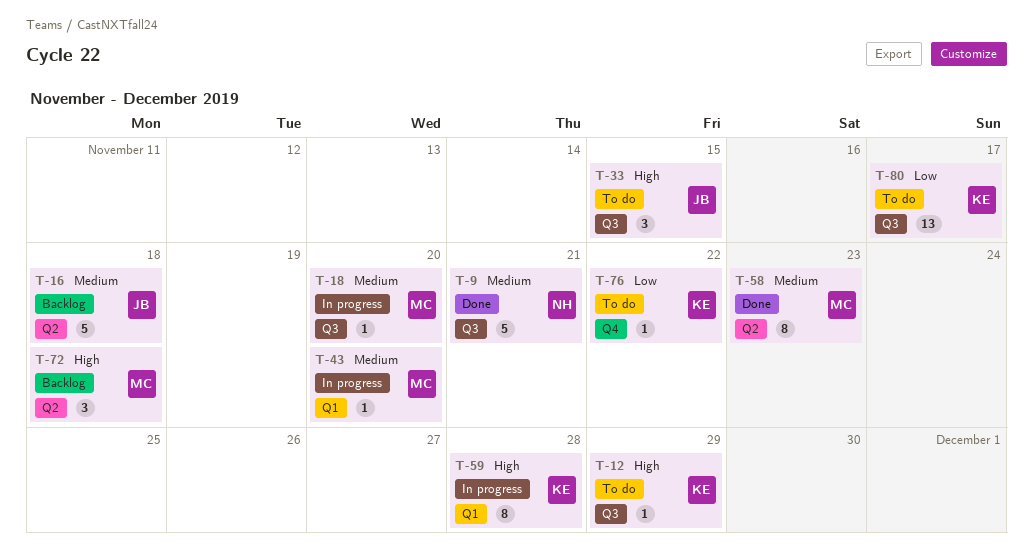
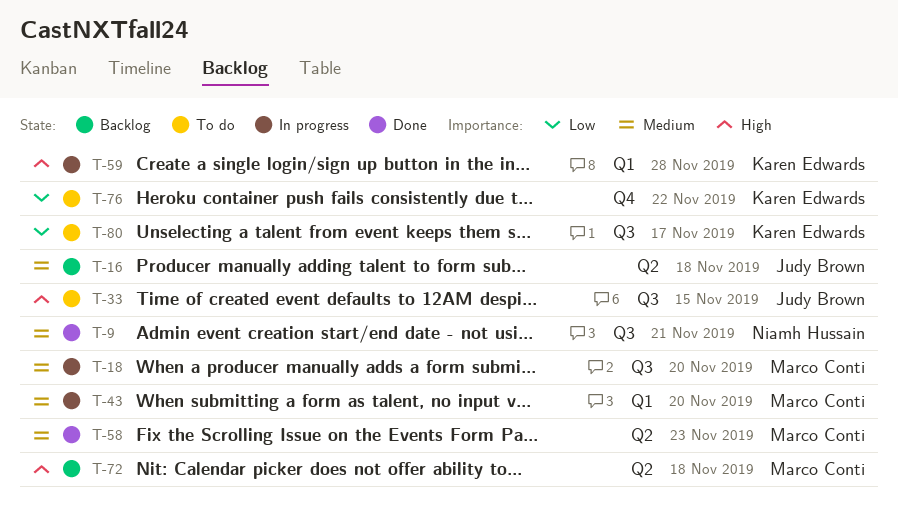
T-12: present -> none

